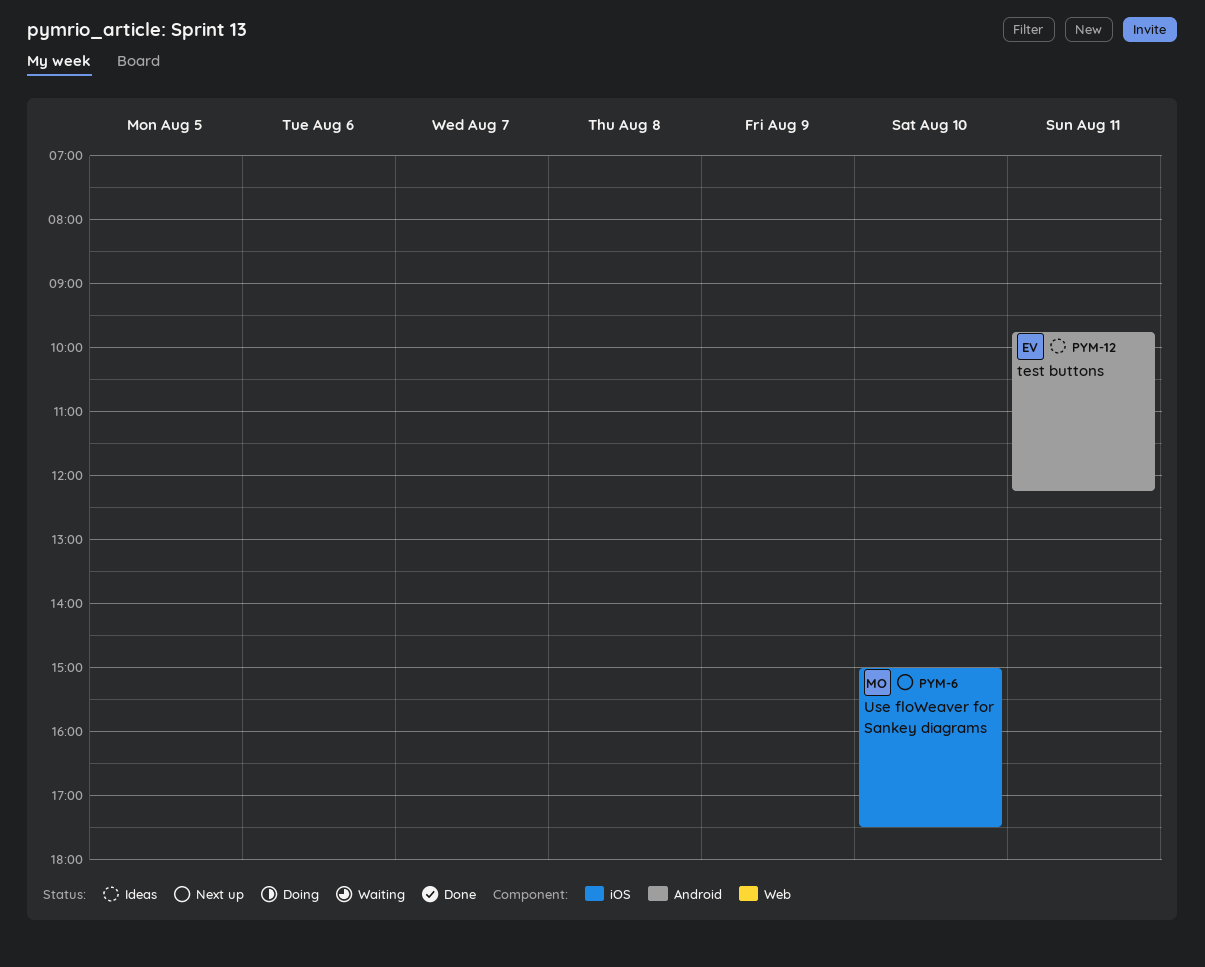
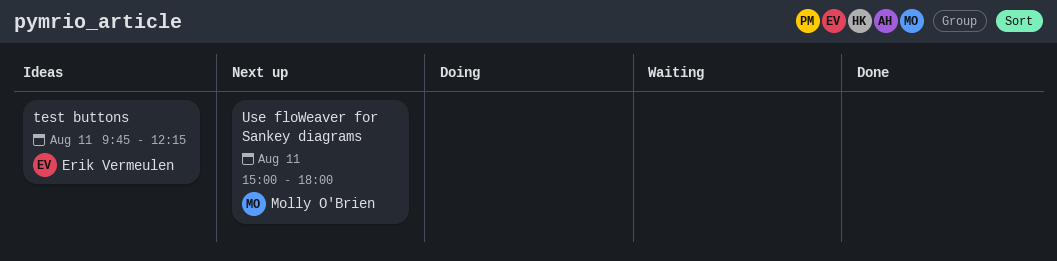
Use floWeaver for Sankey diagrams, day: Aug 10 -> Aug 11
Use floWeaver for Sankey diagrams, ends: 17:30 -> 18:00

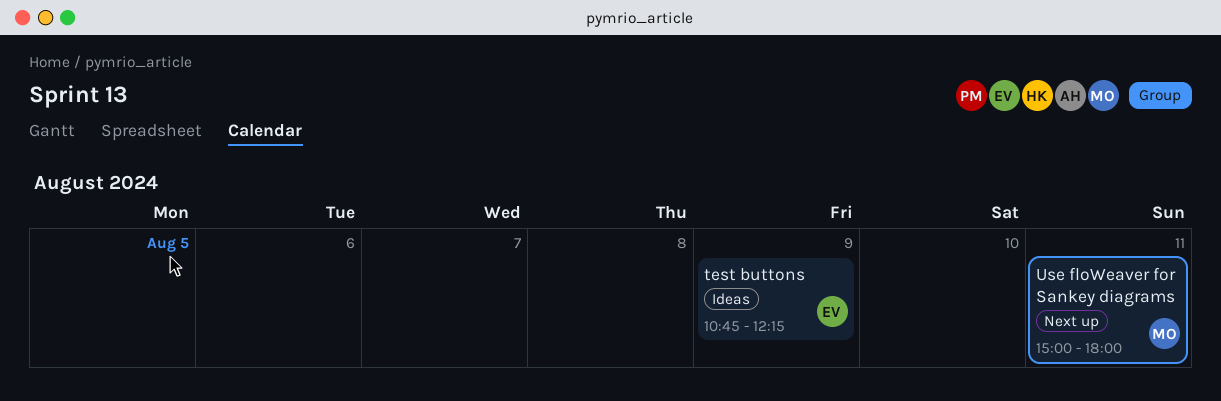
test buttons, day: Aug 11 -> Aug 9
test buttons, begins: 09:45 -> 10:45

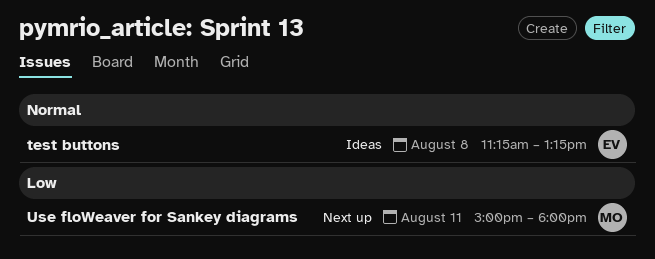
test buttons, day: Aug 9 -> Aug 8
test buttons, begins: 10:45 -> 11:15
test buttons, ends: 12:15 -> 13:15

